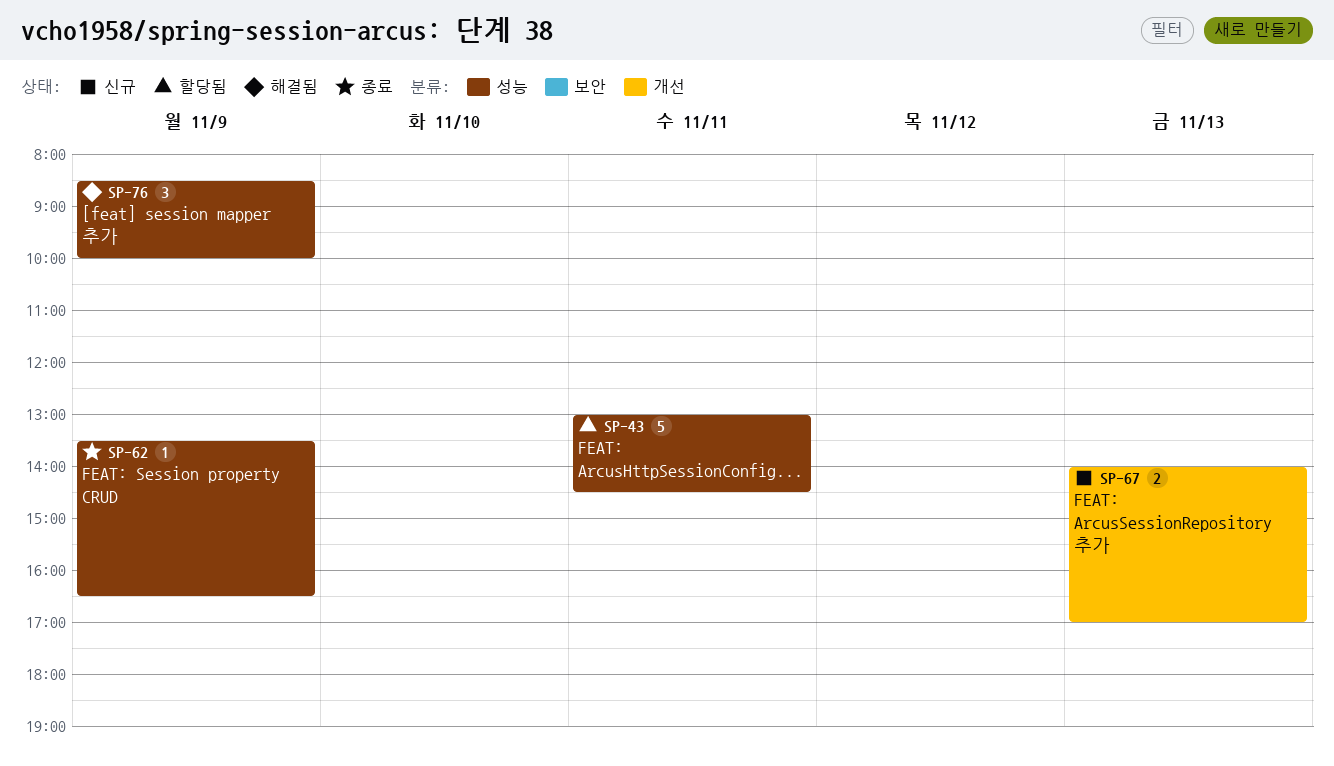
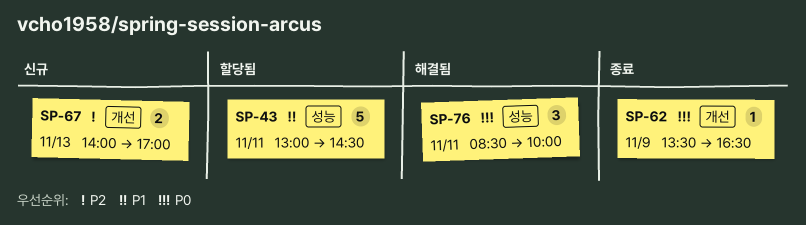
SP-62, label: 성능 -> 개선
SP-76, day: Nov 9 -> Nov 11

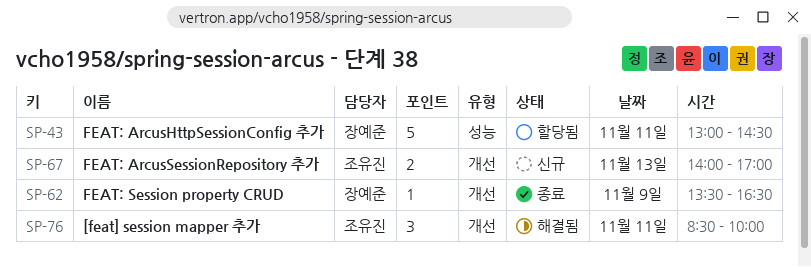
SP-76, label: 성능 -> 개선

